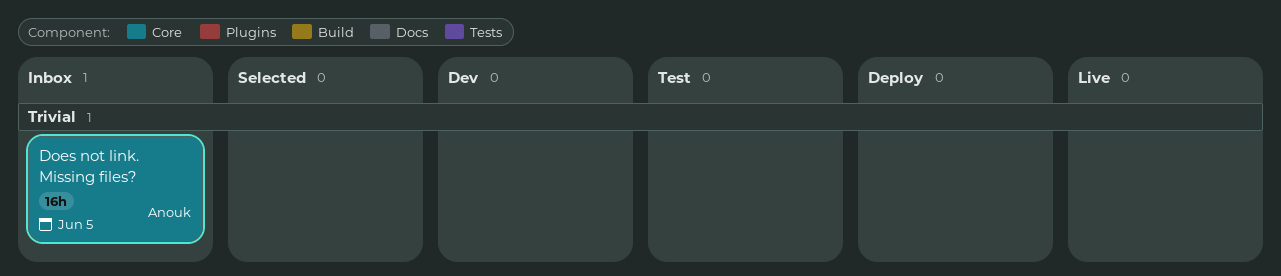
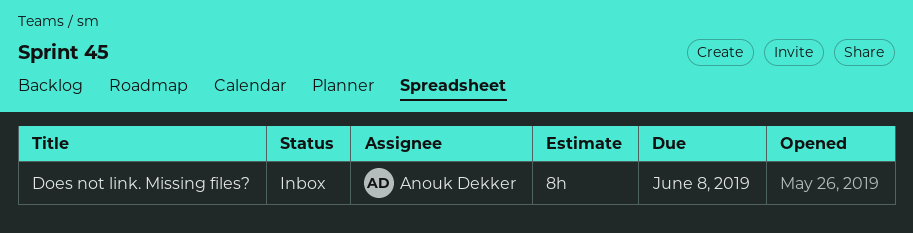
Does not link. Missing files?, estimate: 16h -> 8h
Does not link. Missing files?, due: Jun 5 -> Jun 8

